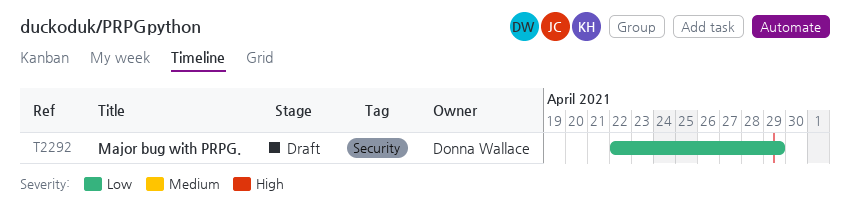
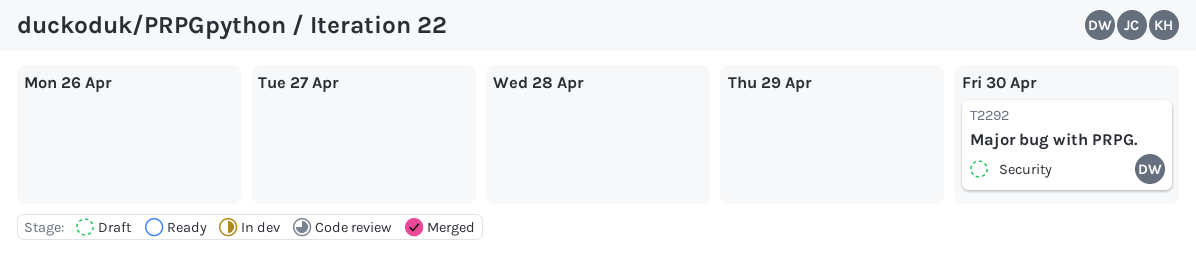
T2292, due: Apr 29 -> Apr 30

